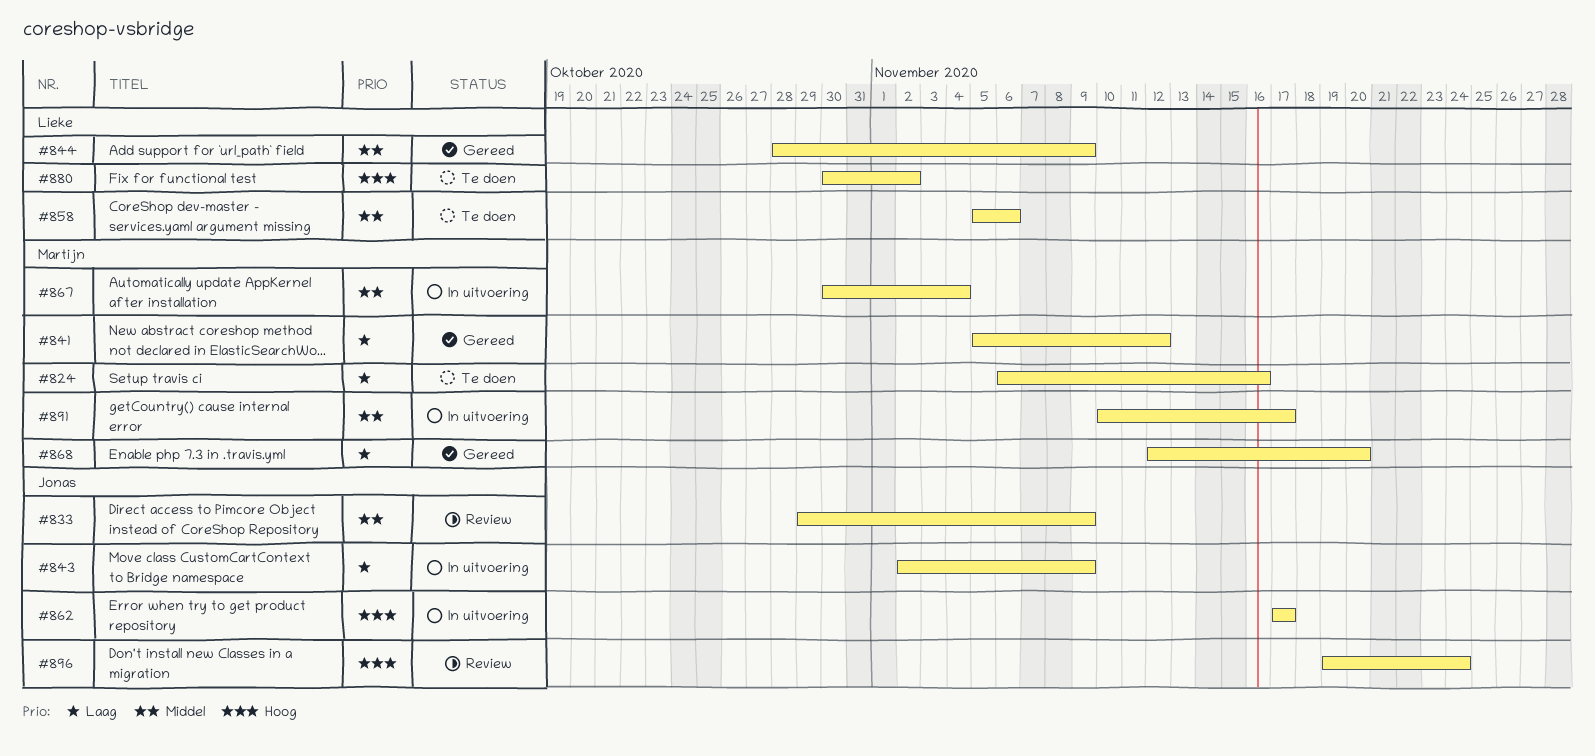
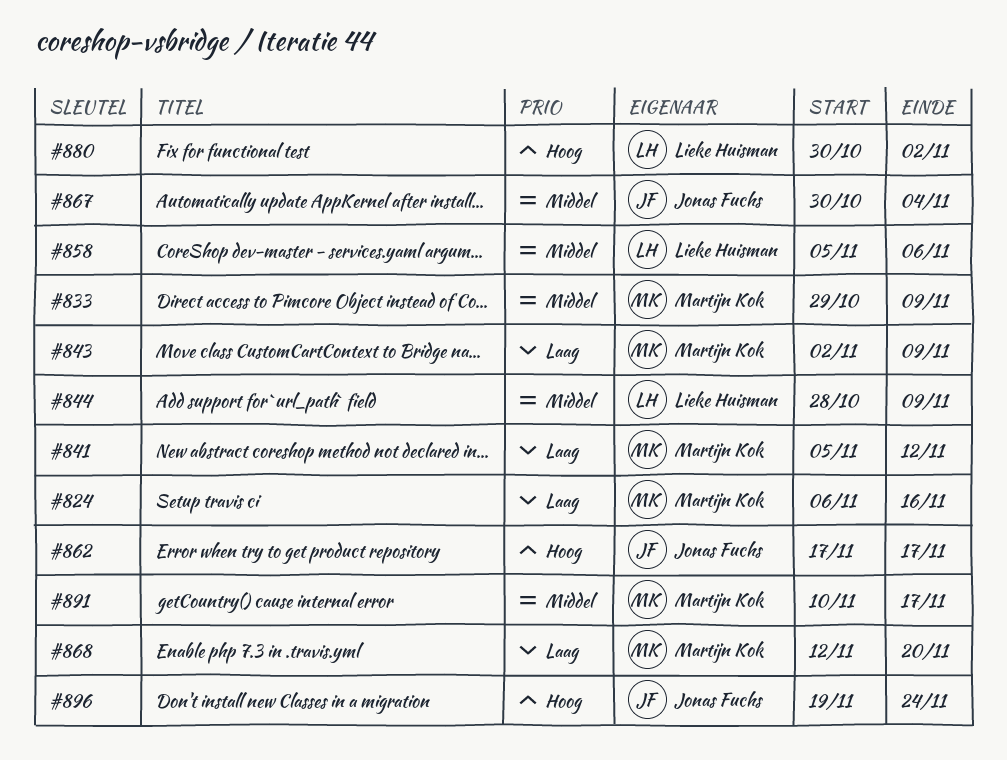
#833, owner: Jonas Fuchs -> Martijn Kok
#843, owner: Jonas Fuchs -> Martijn Kok
#867, owner: Martijn Kok -> Jonas Fuchs

